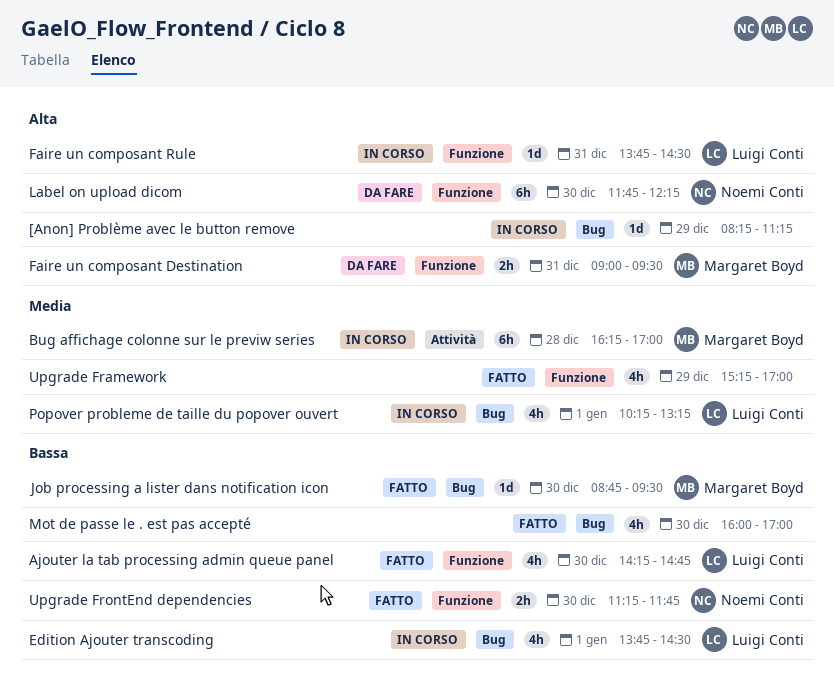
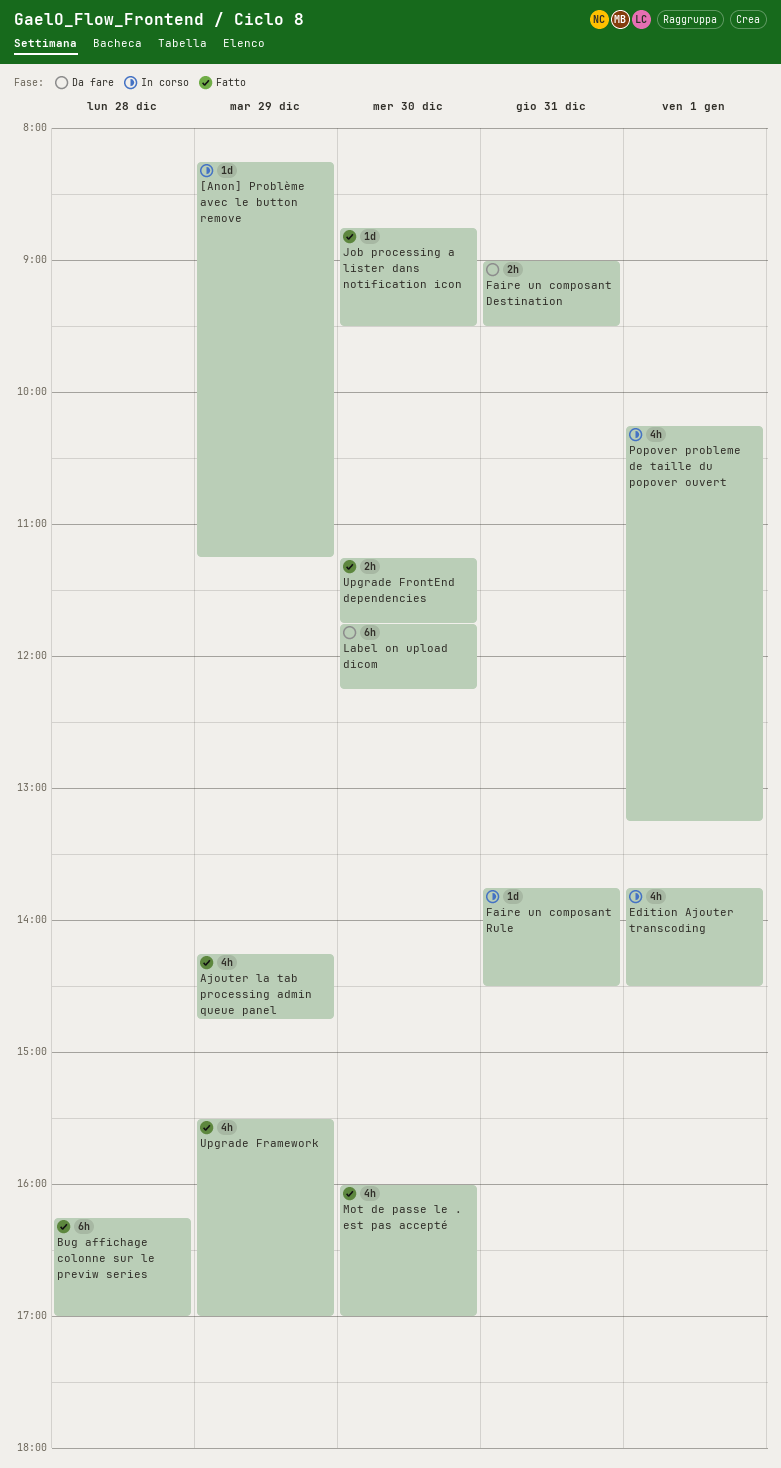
Ajouter la tab processing admin queue panel, day: Dec 30 -> Dec 29
Bug affichage colonne sur le previw series, status: In corso -> Fatto
Upgrade Framework, begins: 15:15 -> 15:30

